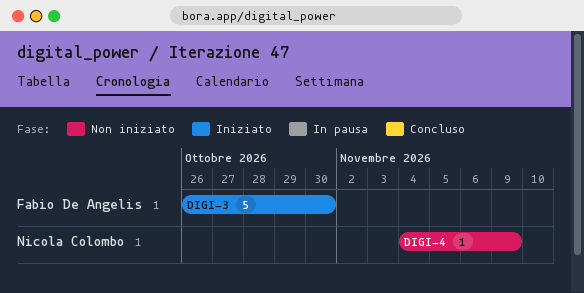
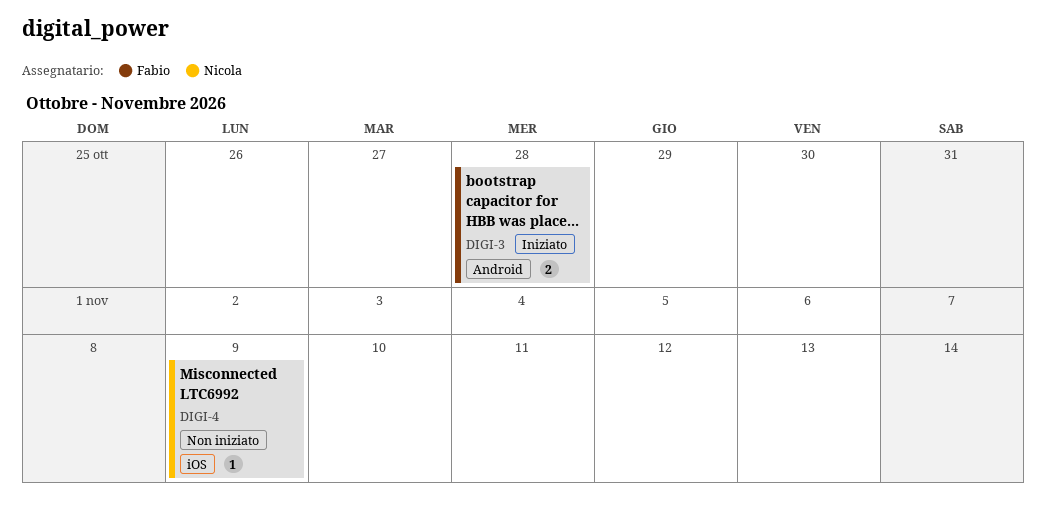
DIGI-3, estimate: 5 -> 2
DIGI-3, due: Oct 30 -> Oct 28

